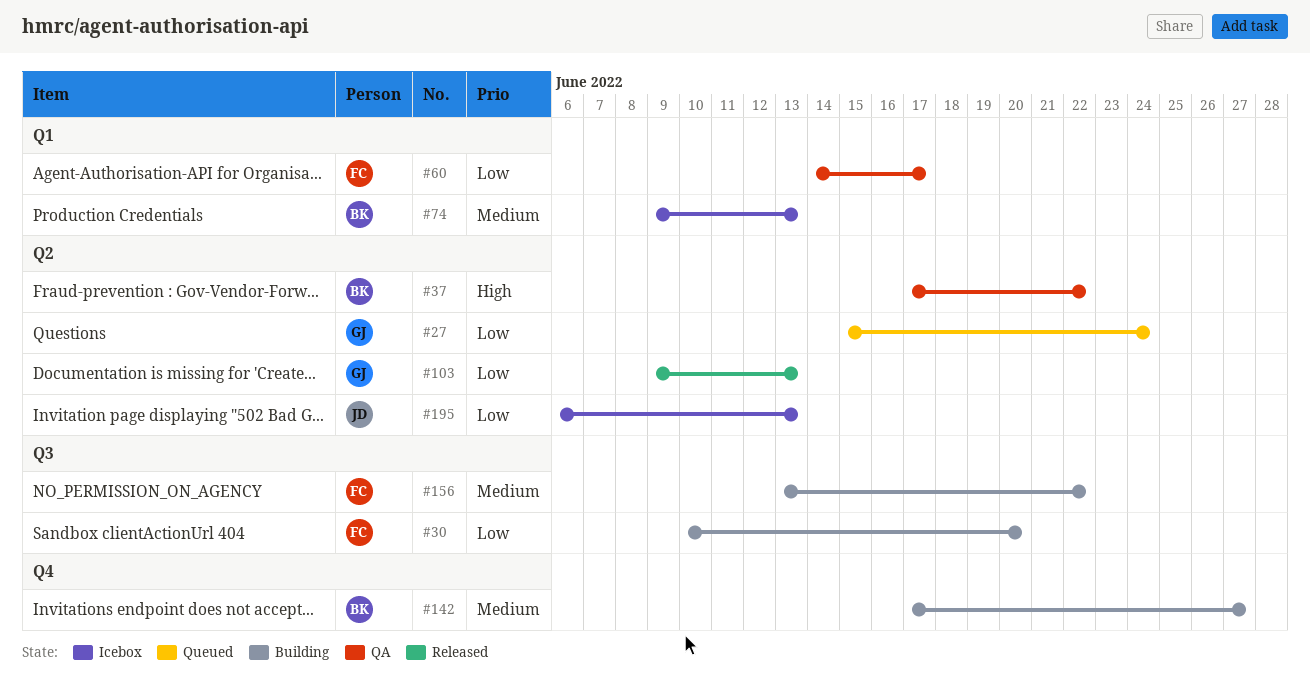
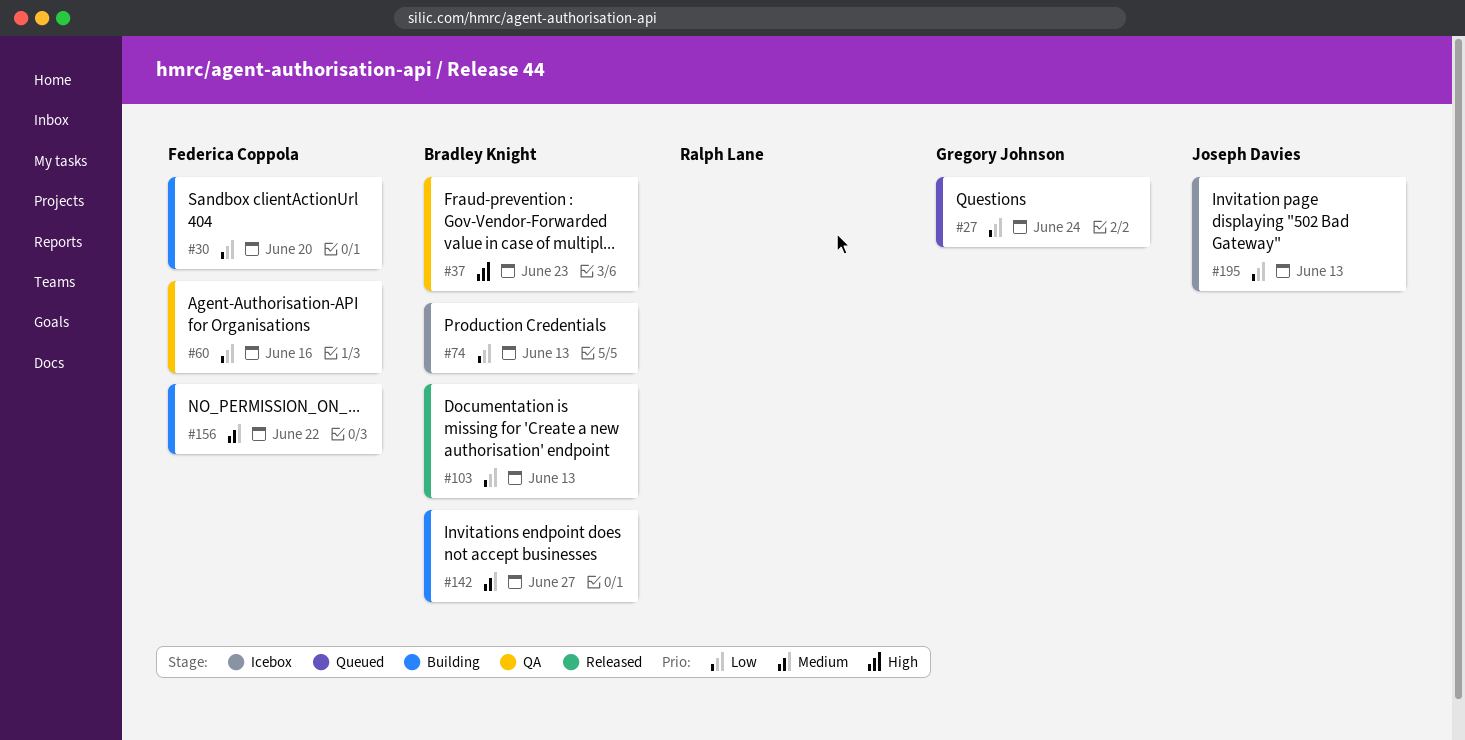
#37, due: Jun 22 -> Jun 23
#60, due: Jun 17 -> Jun 16
#74, priority: Medium -> Low
#103, owner: Gregory Johnson -> Bradley Knight

